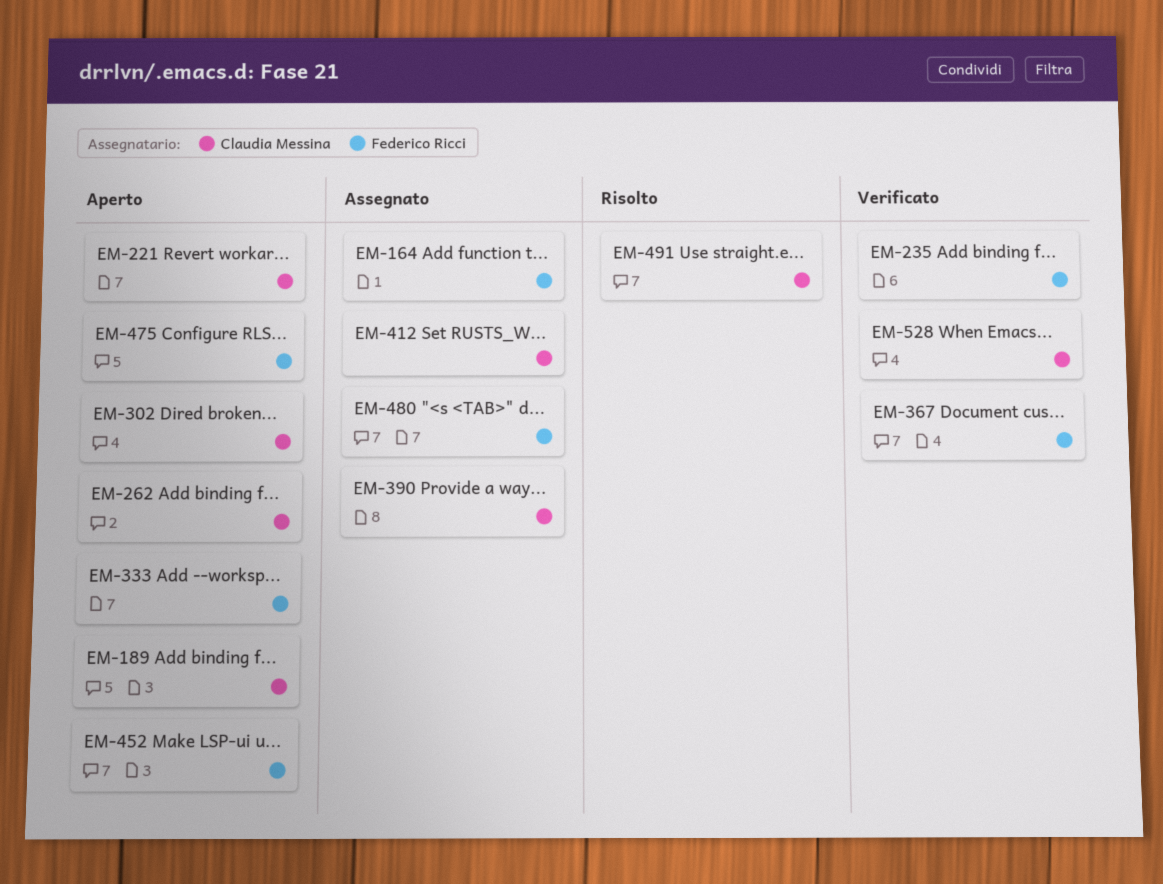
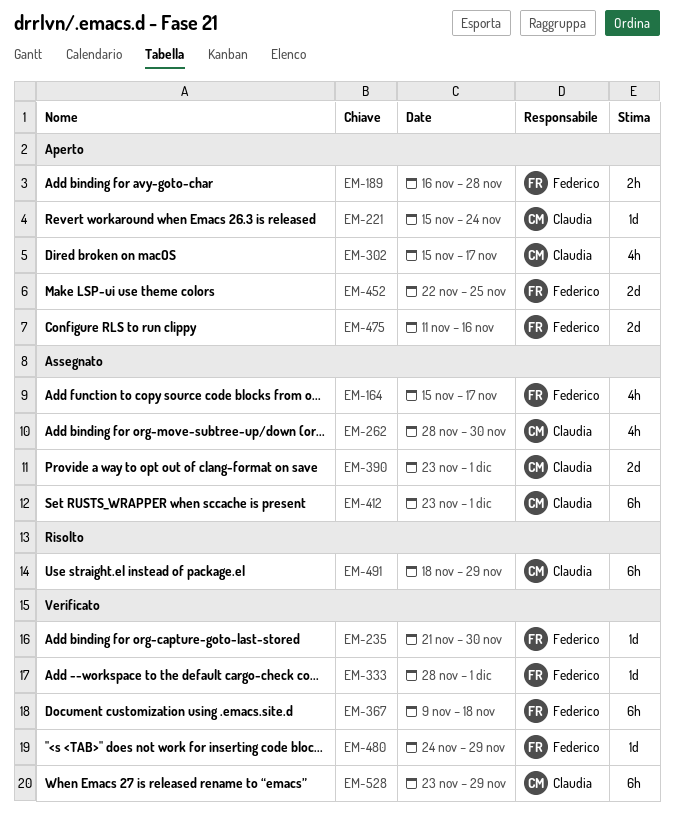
EM-189, owner: Claudia Messina -> Federico Ricci
EM-262, status: Aperto -> Assegnato
EM-333, status: Aperto -> Verificato
EM-480, status: Assegnato -> Verificato

